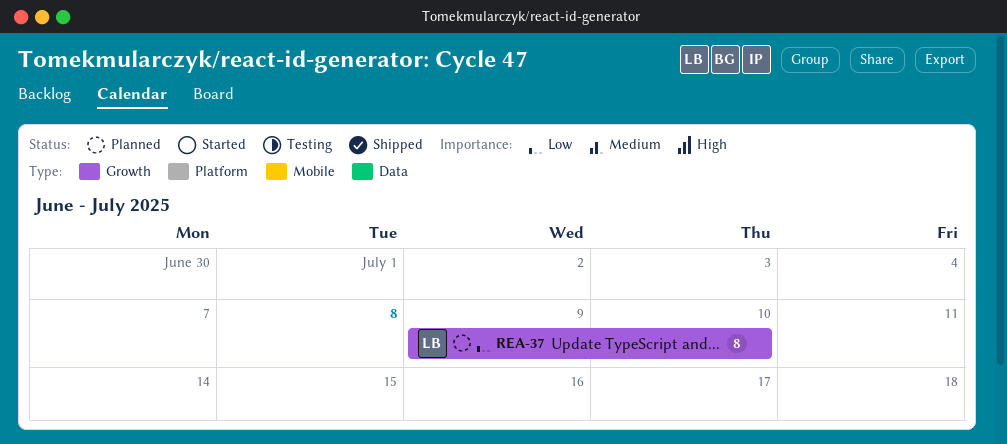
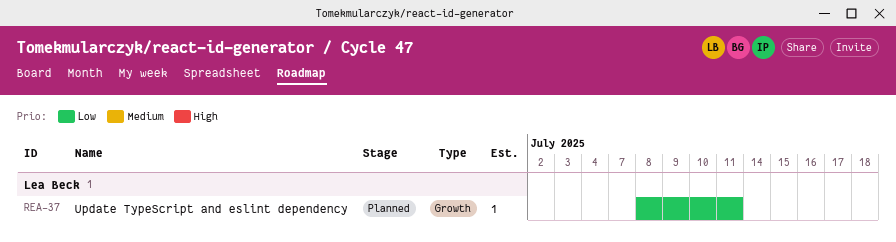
REA-37, estimate: 8 -> 1
REA-37, start: Jul 9 -> Jul 8
REA-37, due: Jul 10 -> Jul 11

